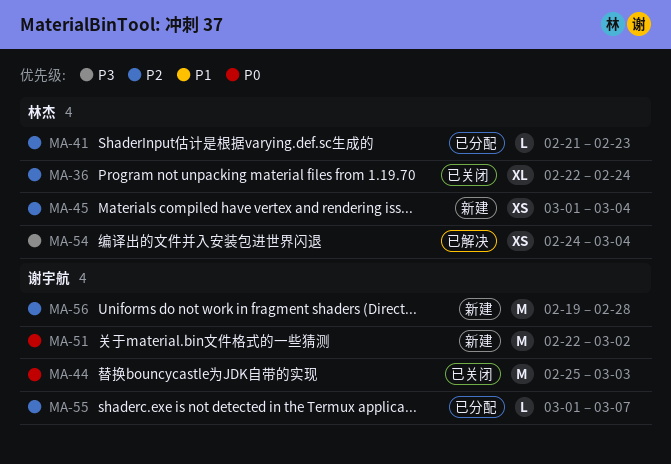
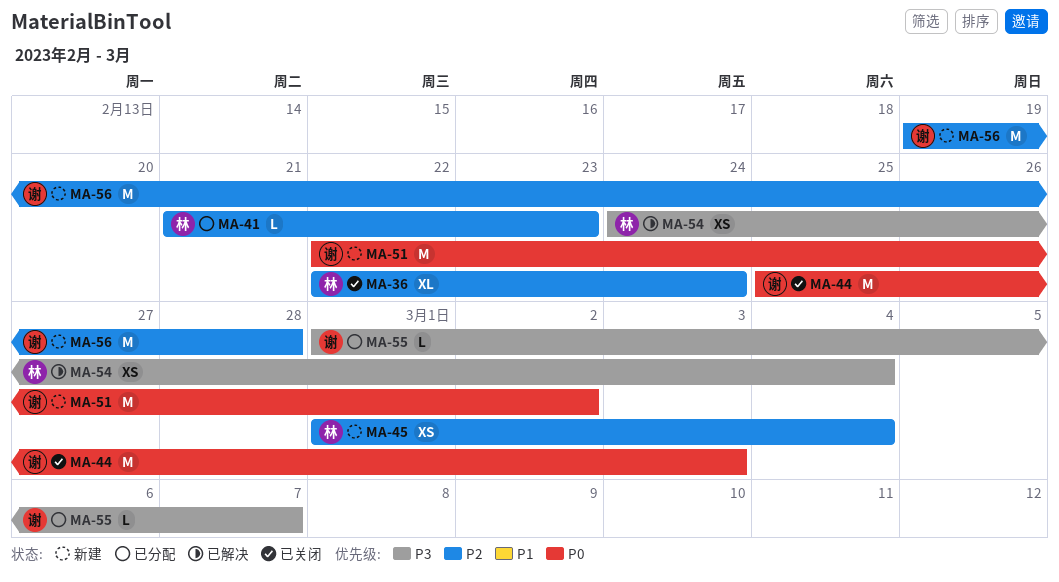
MA-55, priority: P2 -> P3

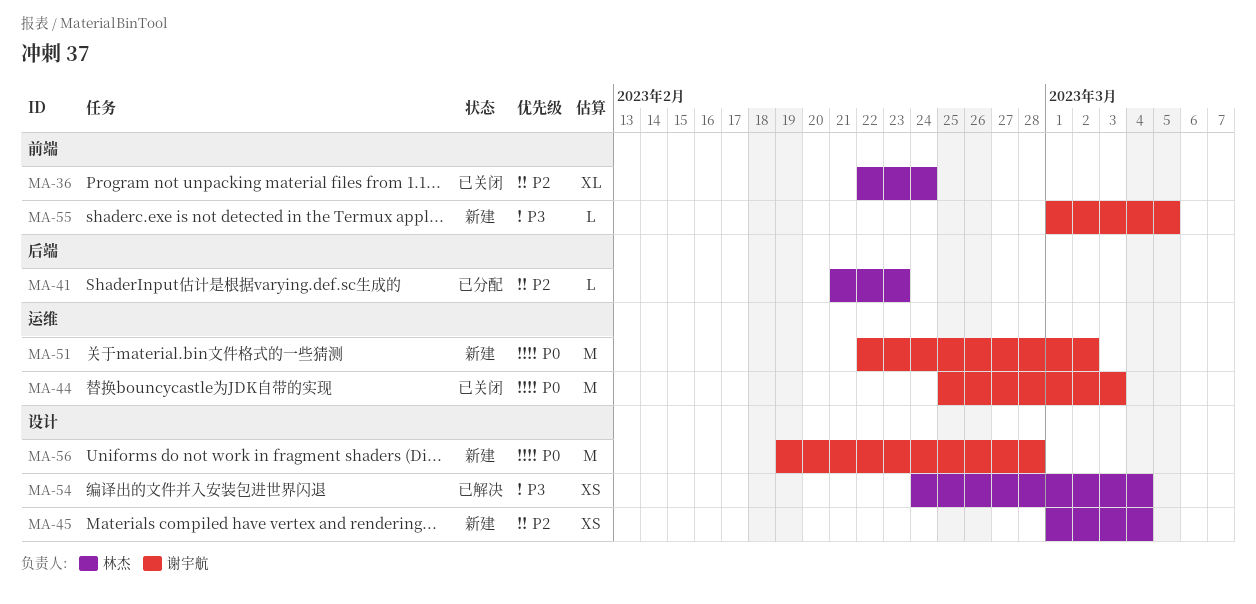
MA-55, status: 已分配 -> 新建
MA-55, due: Mar 7 -> Mar 5
MA-56, priority: P2 -> P0

